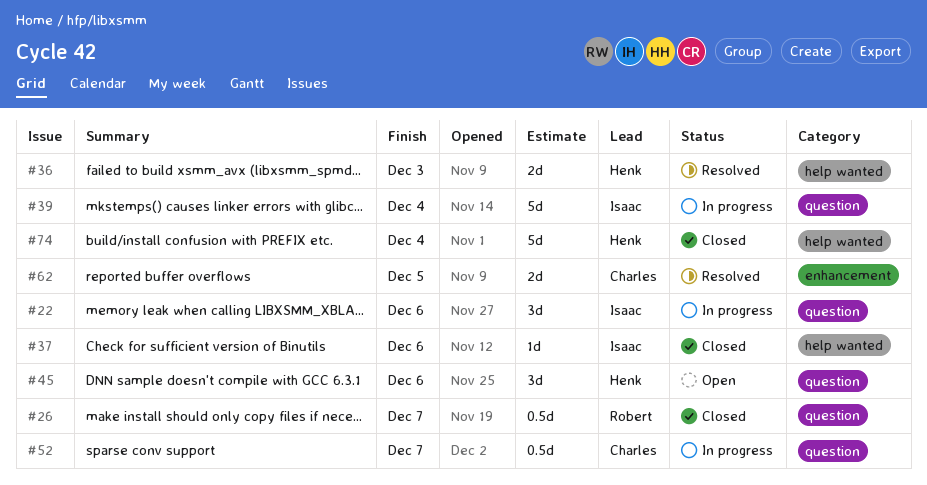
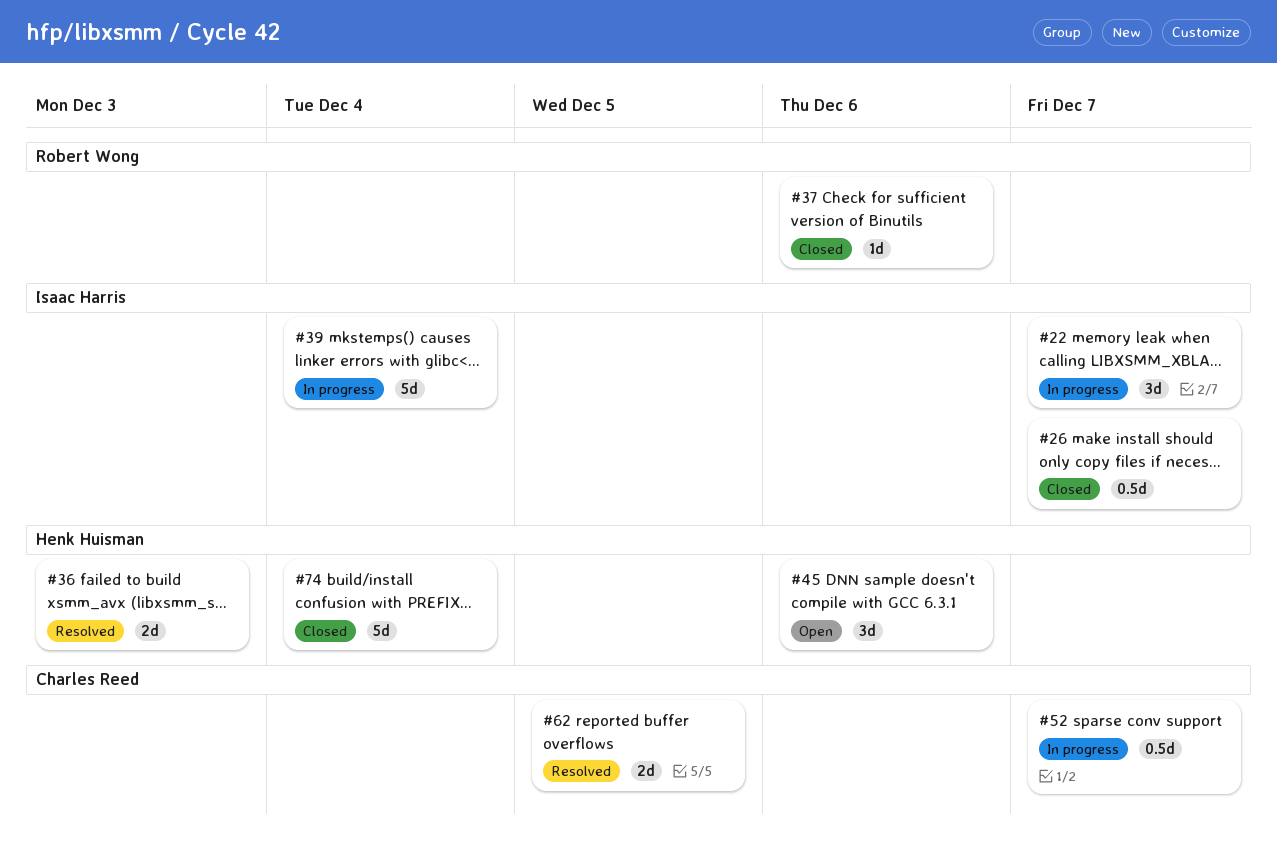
#22, due: Dec 6 -> Dec 7
#26, owner: Robert Wong -> Isaac Harris
#37, owner: Isaac Harris -> Robert Wong

